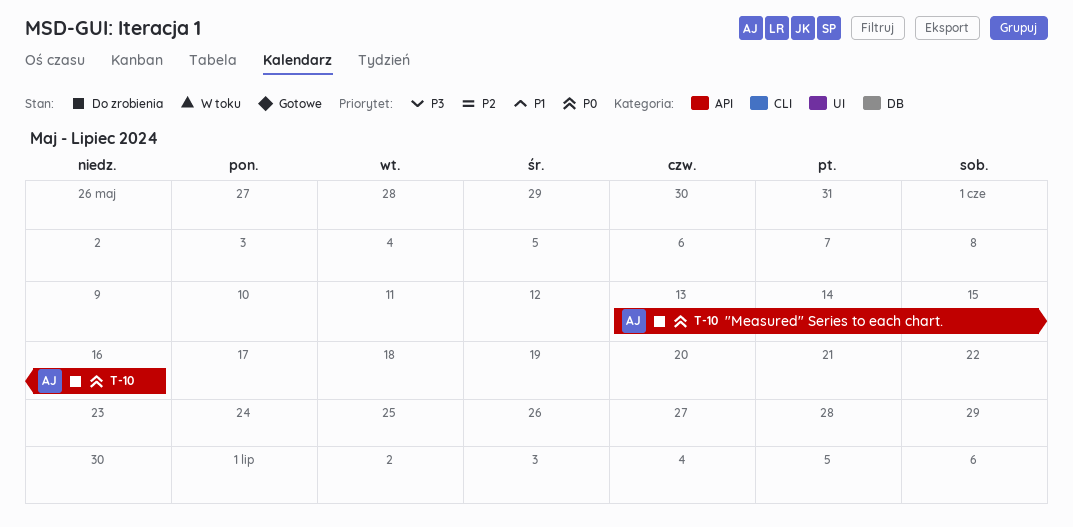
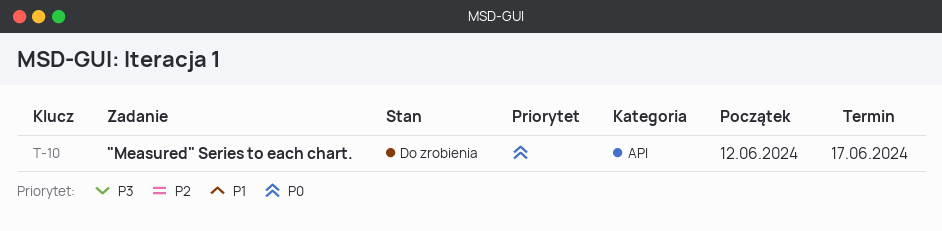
T-10, start: Jun 13 -> Jun 12
T-10, due: Jun 16 -> Jun 17

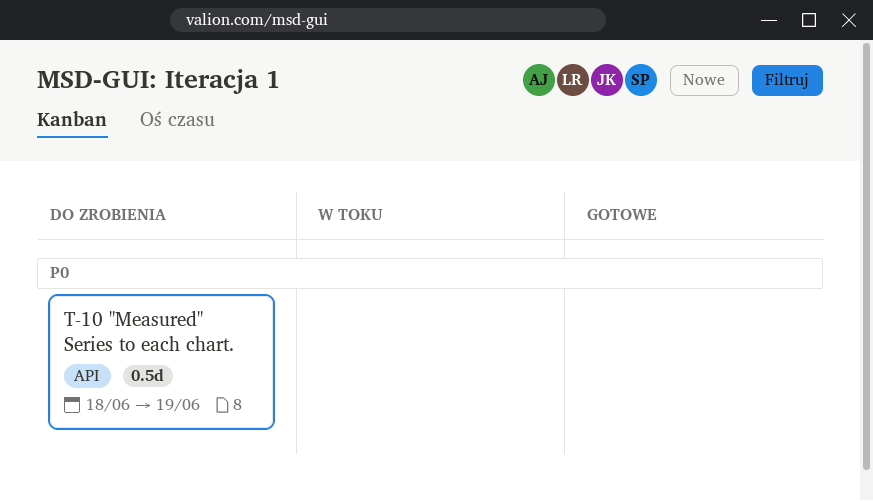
T-10, start: Jun 12 -> Jun 18
T-10, due: Jun 17 -> Jun 19

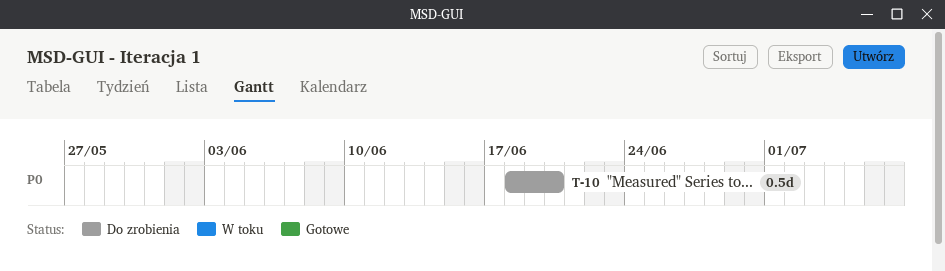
T-10, due: Jun 19 -> Jun 20

